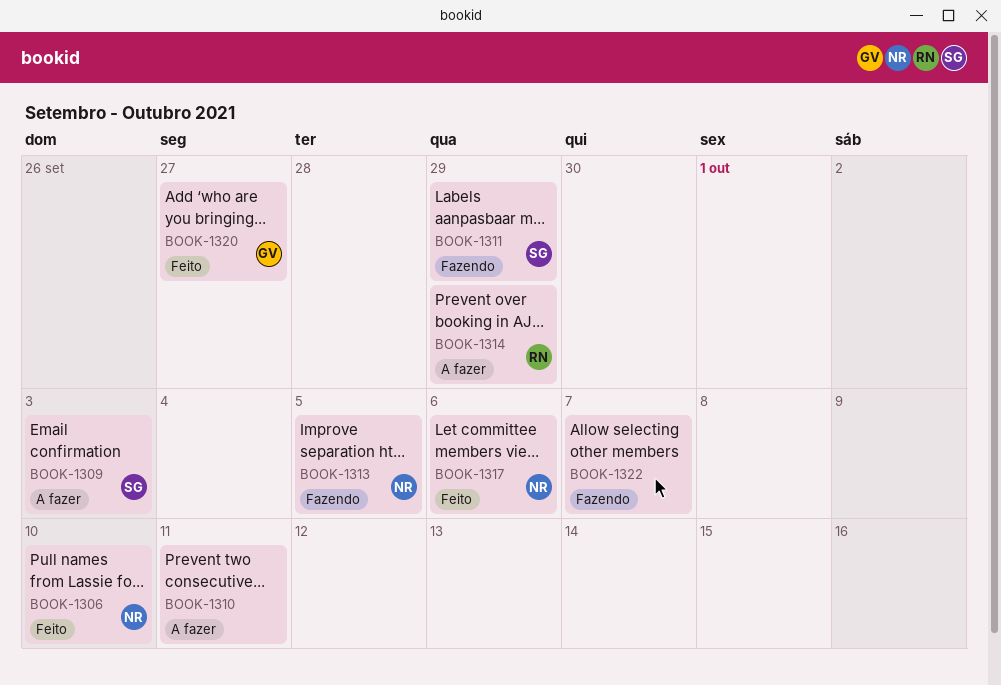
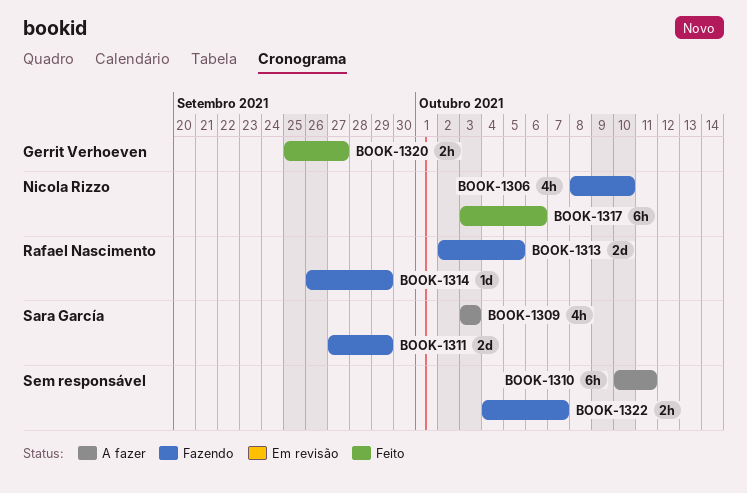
BOOK-1306, status: Feito -> Fazendo
BOOK-1313, owner: Nicola Rizzo -> Rafael Nascimento
BOOK-1314, status: A fazer -> Fazendo

